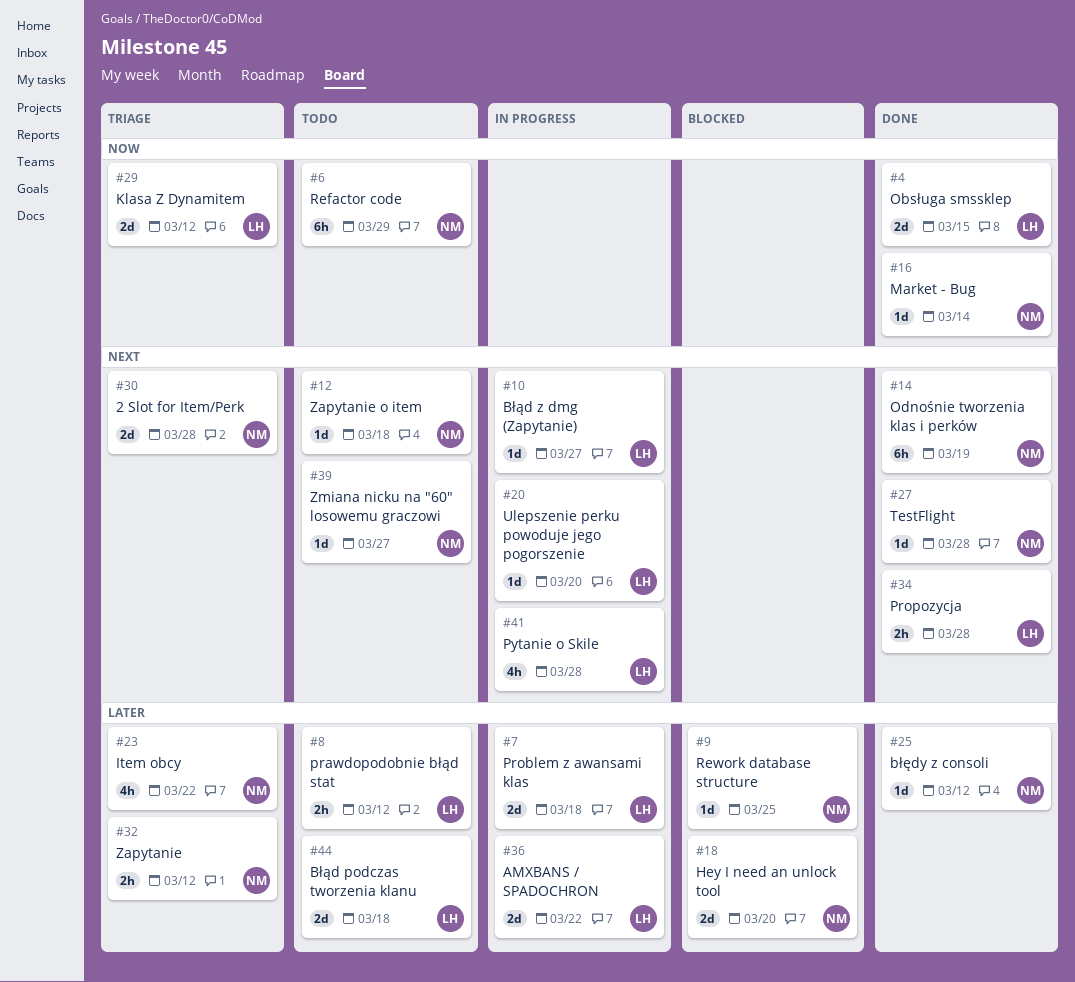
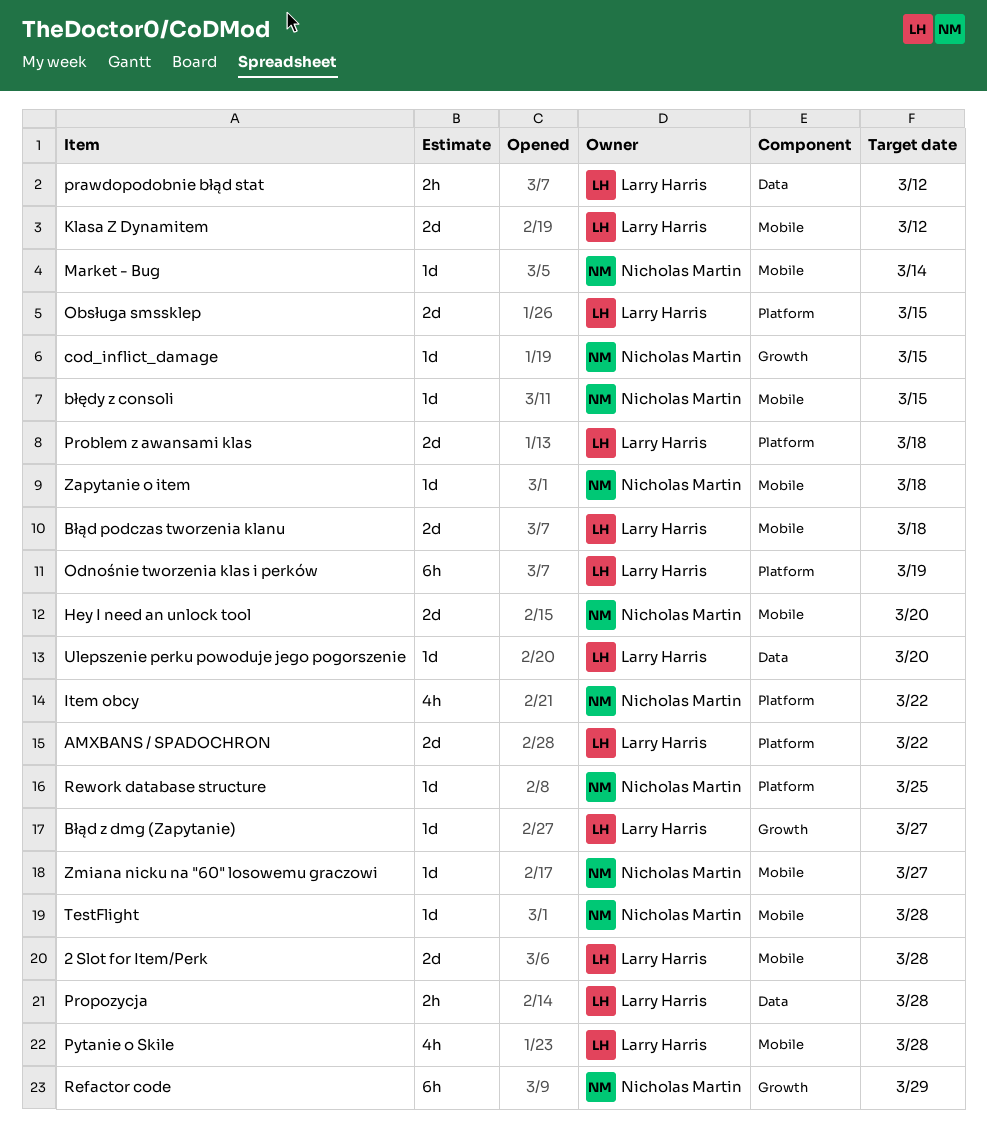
2 Slot for Item/Perk, owner: Nicholas Martin -> Larry Harris
błędy z consoli, due: Mar 12 -> Mar 15
cod_inflict_damage: none -> present
Odnośnie tworzenia klas i perków, owner: Nicholas Martin -> Larry Harris
Zapytanie: present -> none

